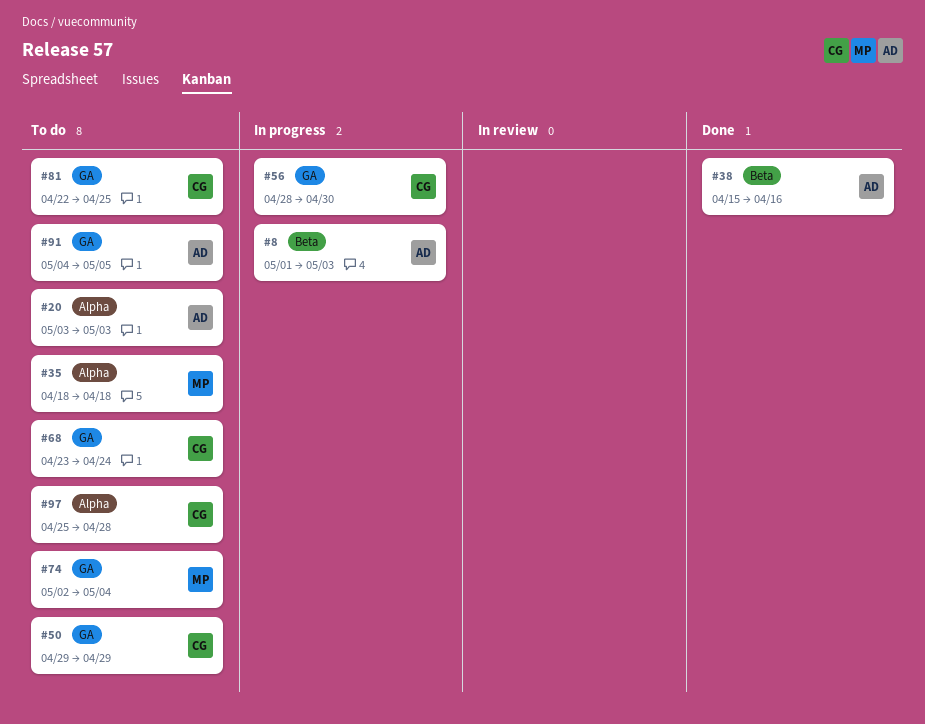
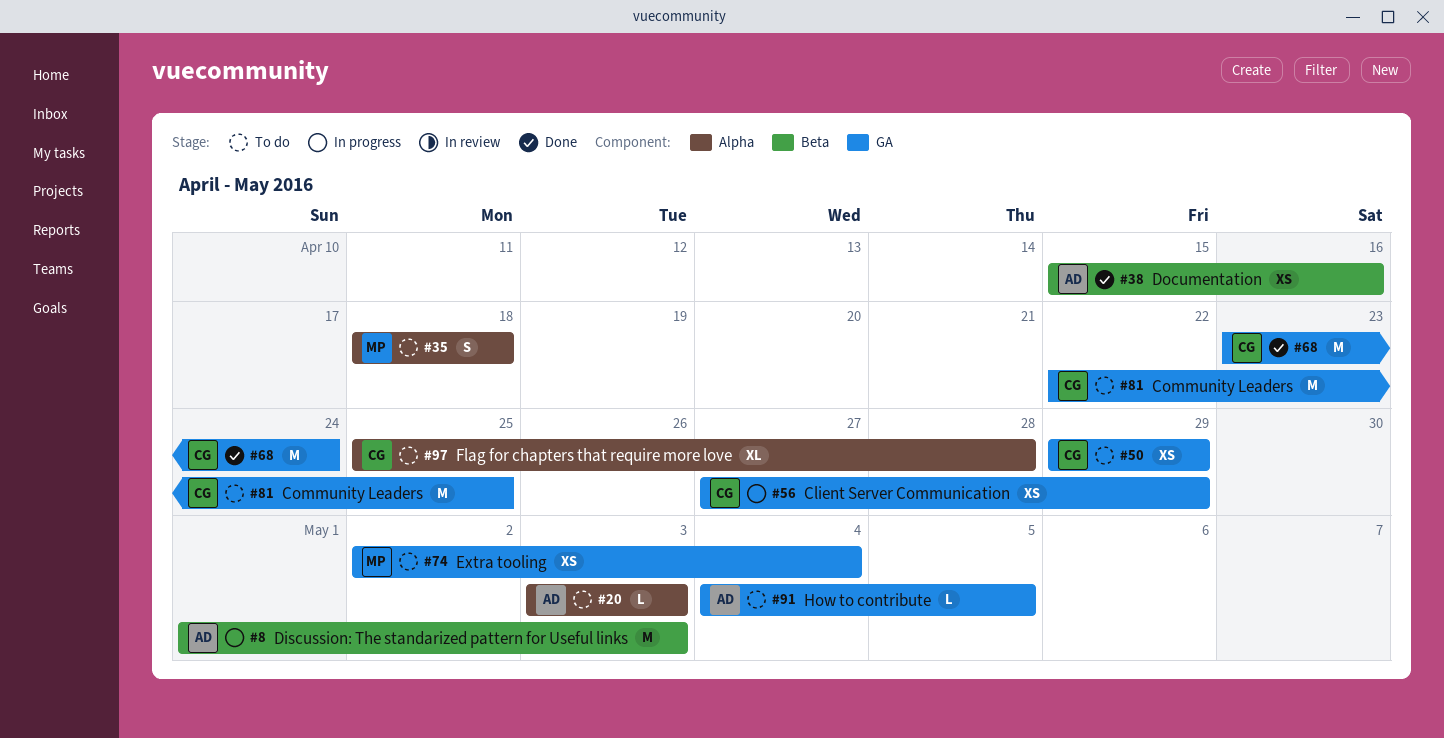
#56, start: Apr 28 -> Apr 27
#56, due: Apr 30 -> Apr 29
#68, status: To do -> Done

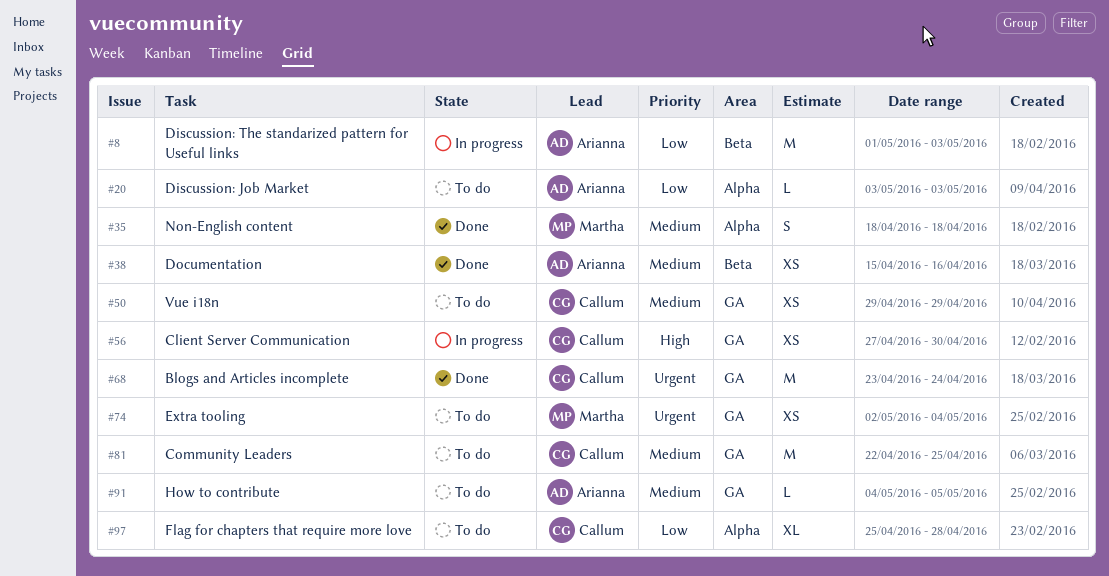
#35, status: To do -> Done
#56, due: Apr 29 -> Apr 30

